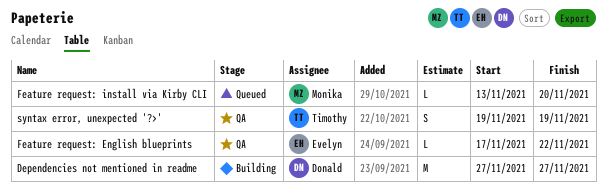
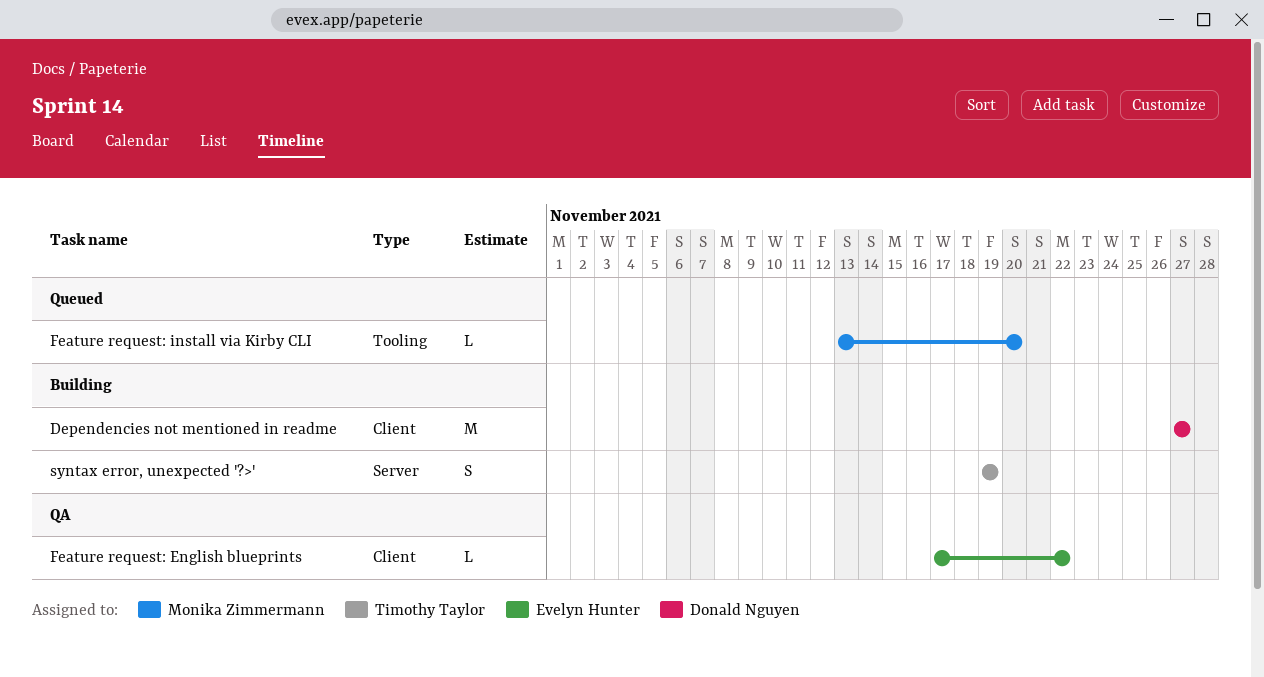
syntax error, unexpected '?>', status: QA -> Building

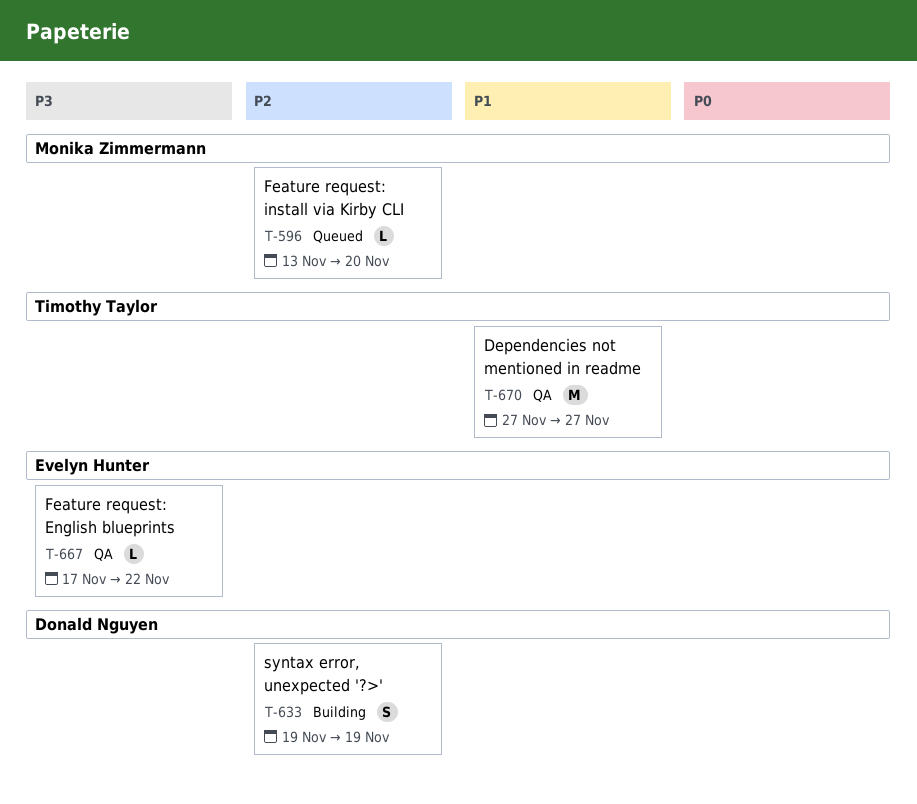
Dependencies not mentioned in readme, status: Building -> QA
Dependencies not mentioned in readme, owner: Donald Nguyen -> Timothy Taylor
syntax error, unexpected '?>', owner: Timothy Taylor -> Donald Nguyen

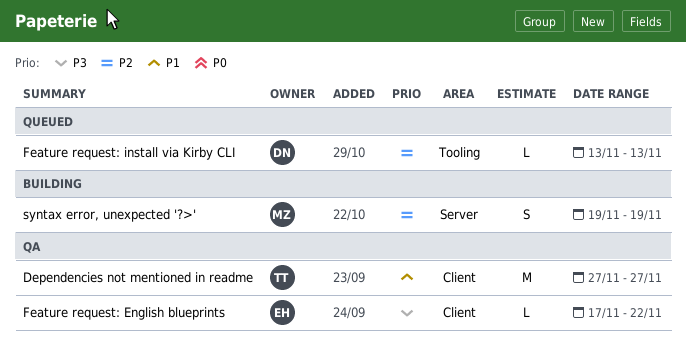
Feature request: install via Kirby CLI, owner: Monika Zimmermann -> Donald Nguyen
Feature request: install via Kirby CLI, due: Nov 20 -> Nov 13
syntax error, unexpected '?>', owner: Donald Nguyen -> Monika Zimmermann

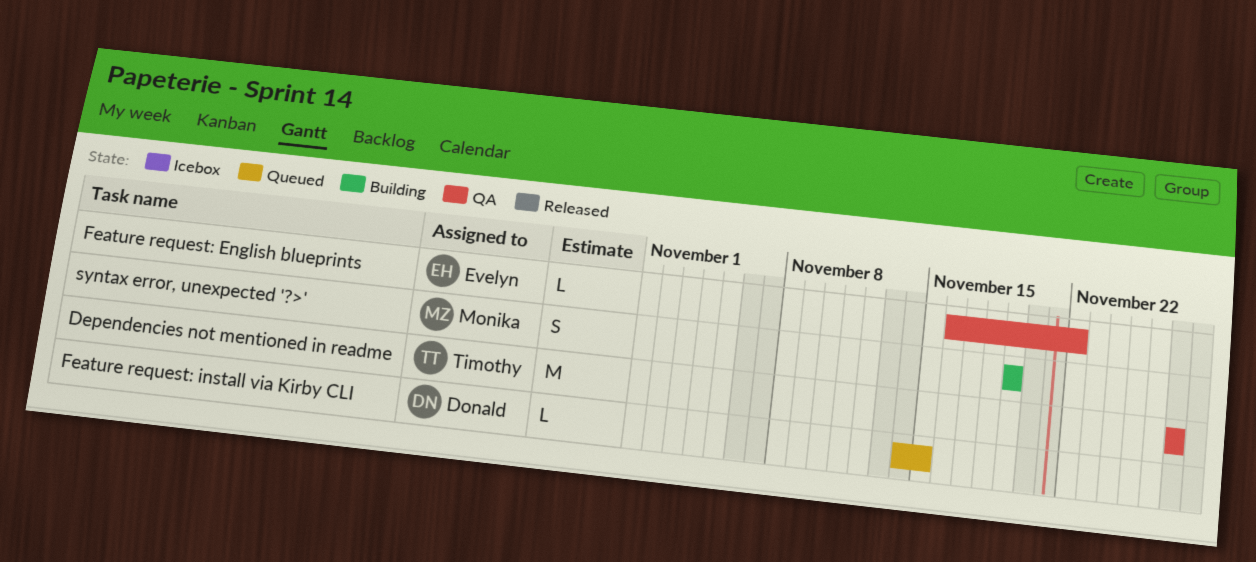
Feature request: English blueprints, start: Nov 17 -> Nov 16
Feature request: install via Kirby CLI, start: Nov 13 -> Nov 14
Feature request: install via Kirby CLI, due: Nov 13 -> Nov 15

